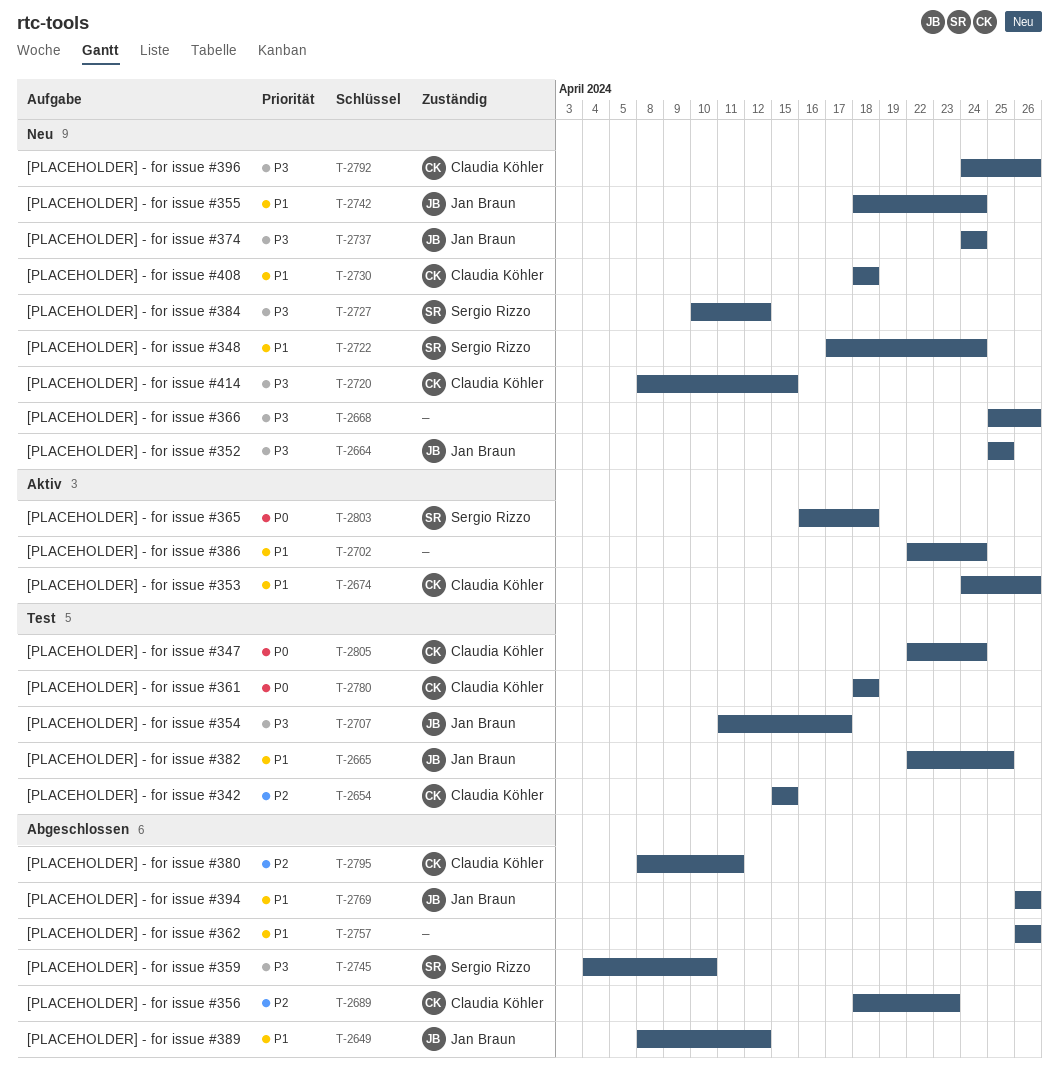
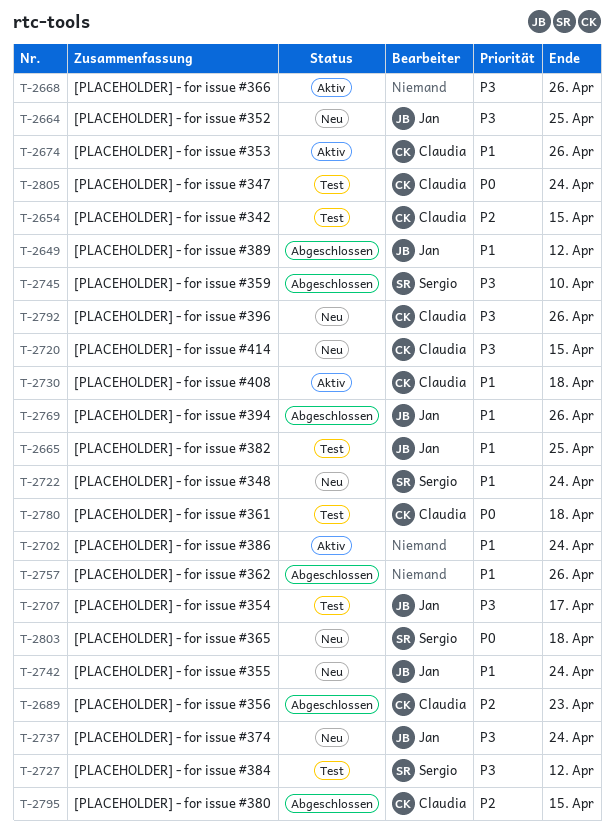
T-2668, status: Neu -> Aktiv
T-2727, status: Neu -> Test
T-2730, status: Neu -> Aktiv
T-2795, due: Apr 11 -> Apr 15
T-2803, status: Aktiv -> Neu

